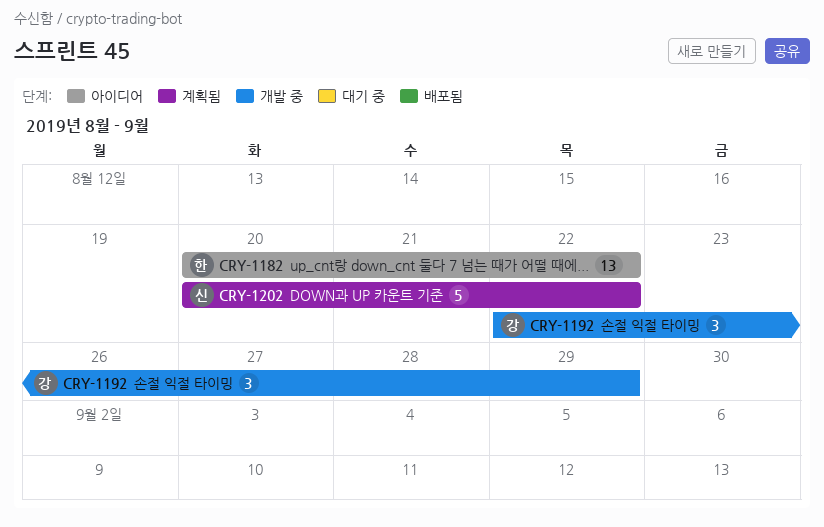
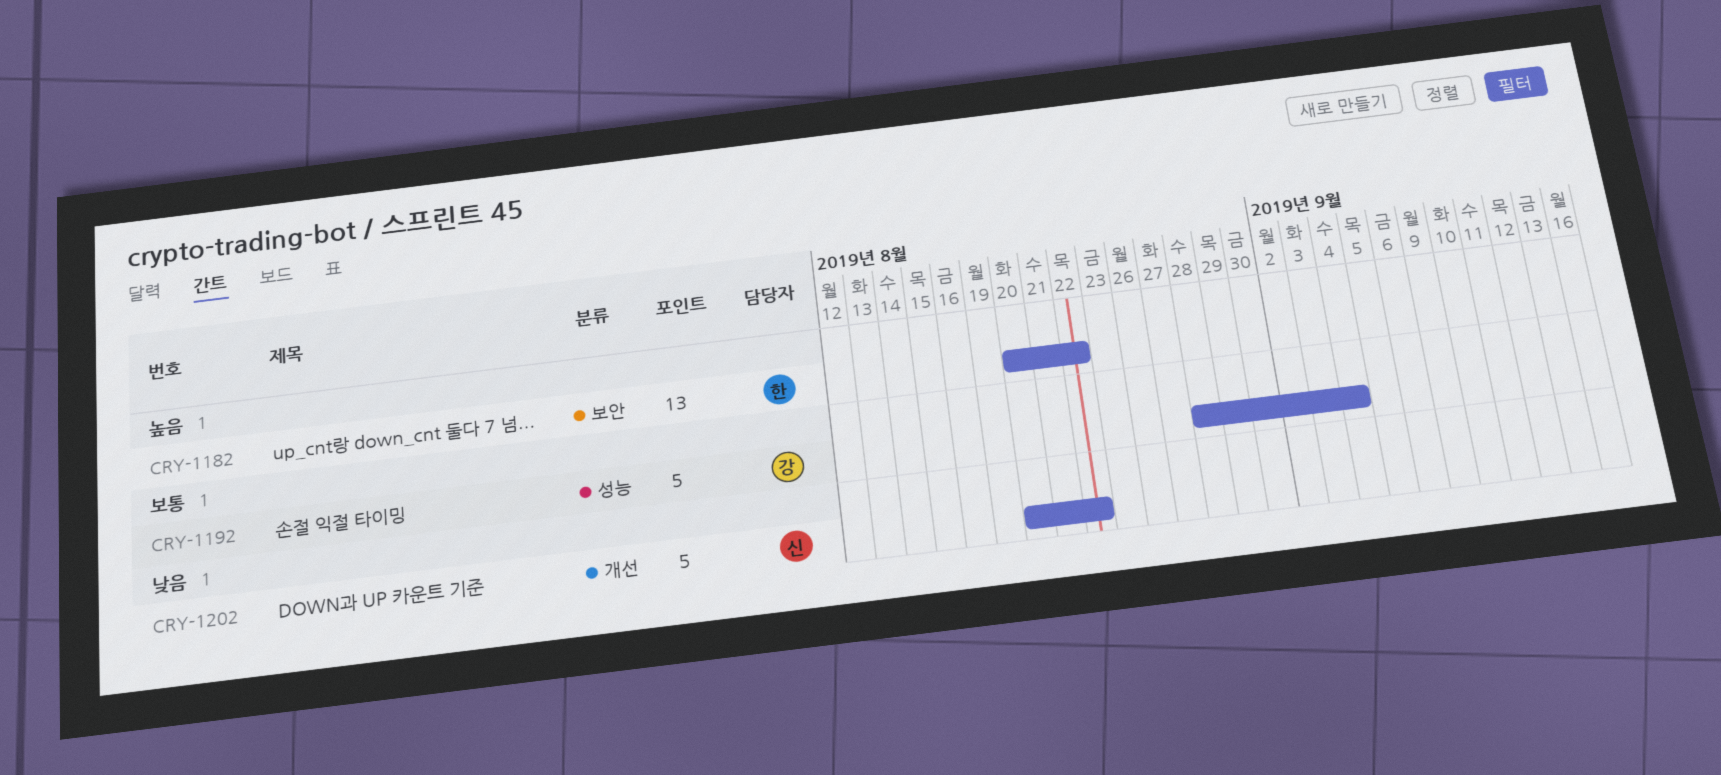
CRY-1192, estimate: 3 -> 5
CRY-1192, start: Aug 22 -> Aug 28
CRY-1192, due: Aug 29 -> Sep 4

